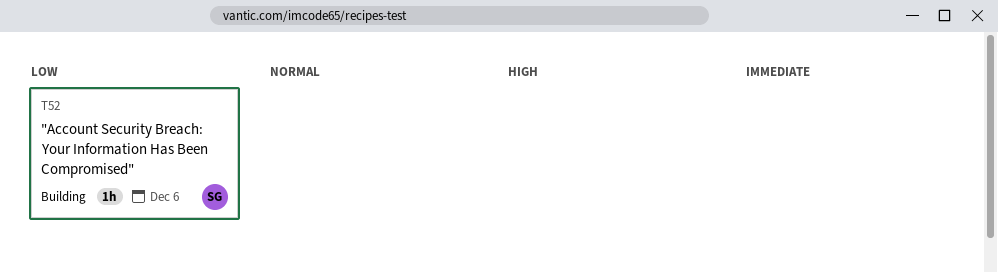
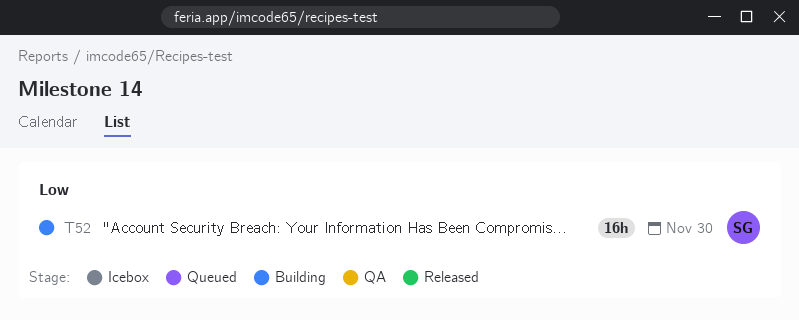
T52, estimate: 1h -> 16h
T52, due: Dec 6 -> Nov 30

